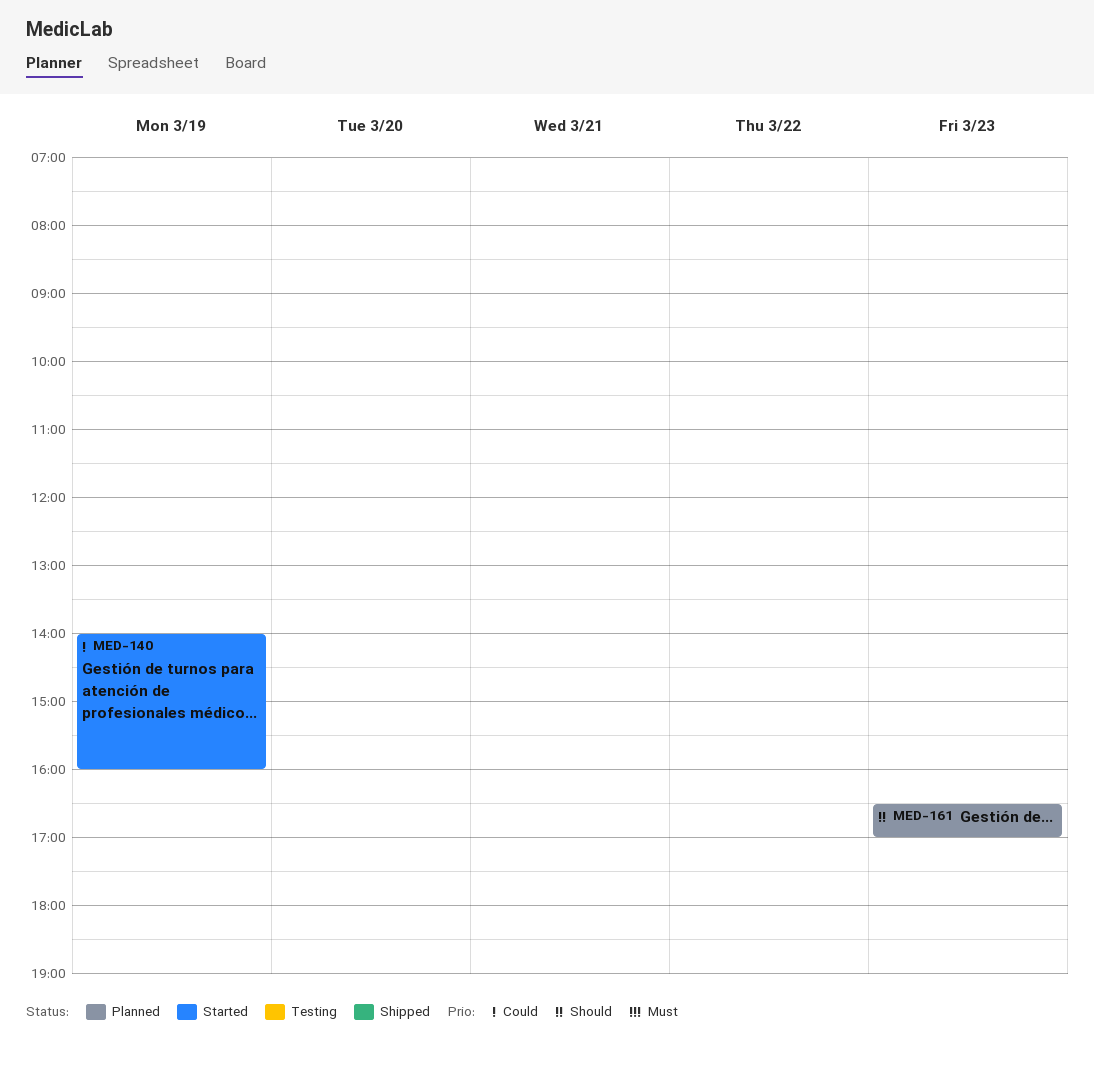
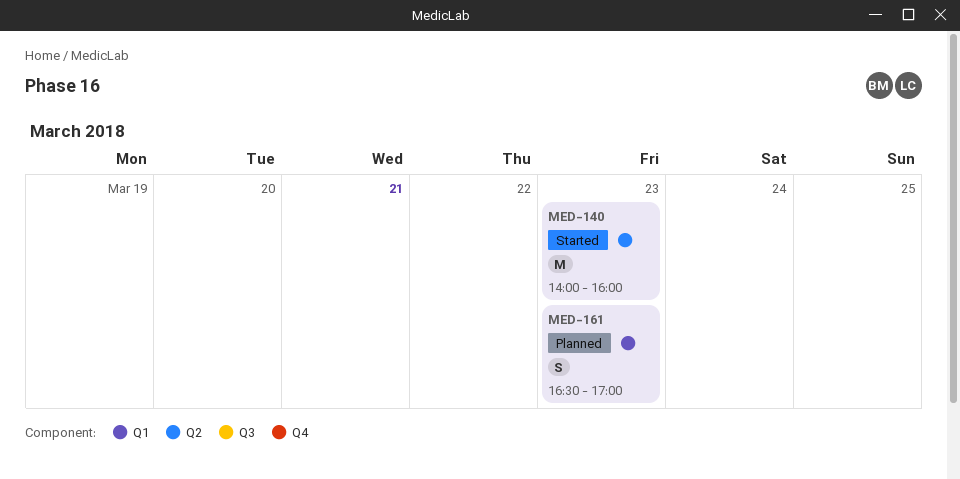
MED-140, day: Mar 19 -> Mar 23

